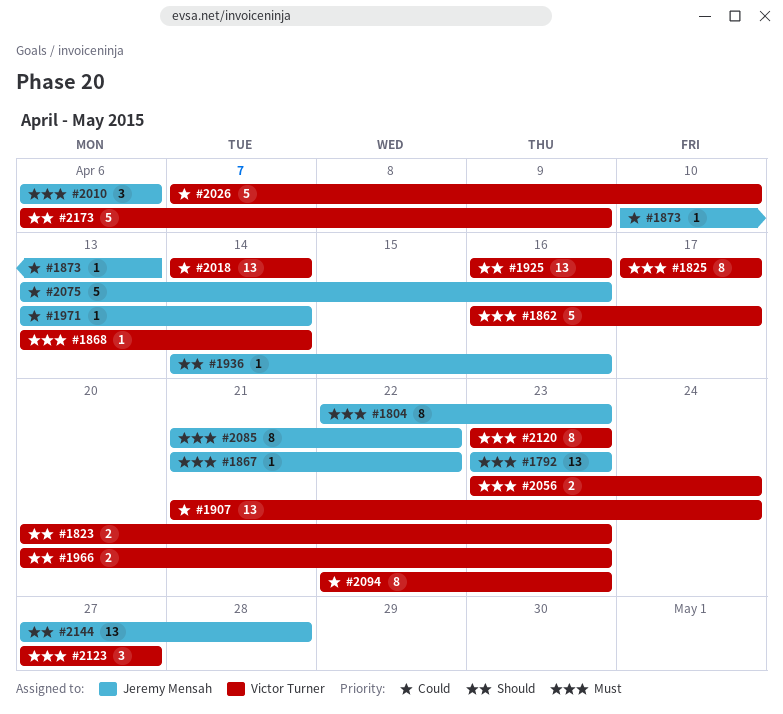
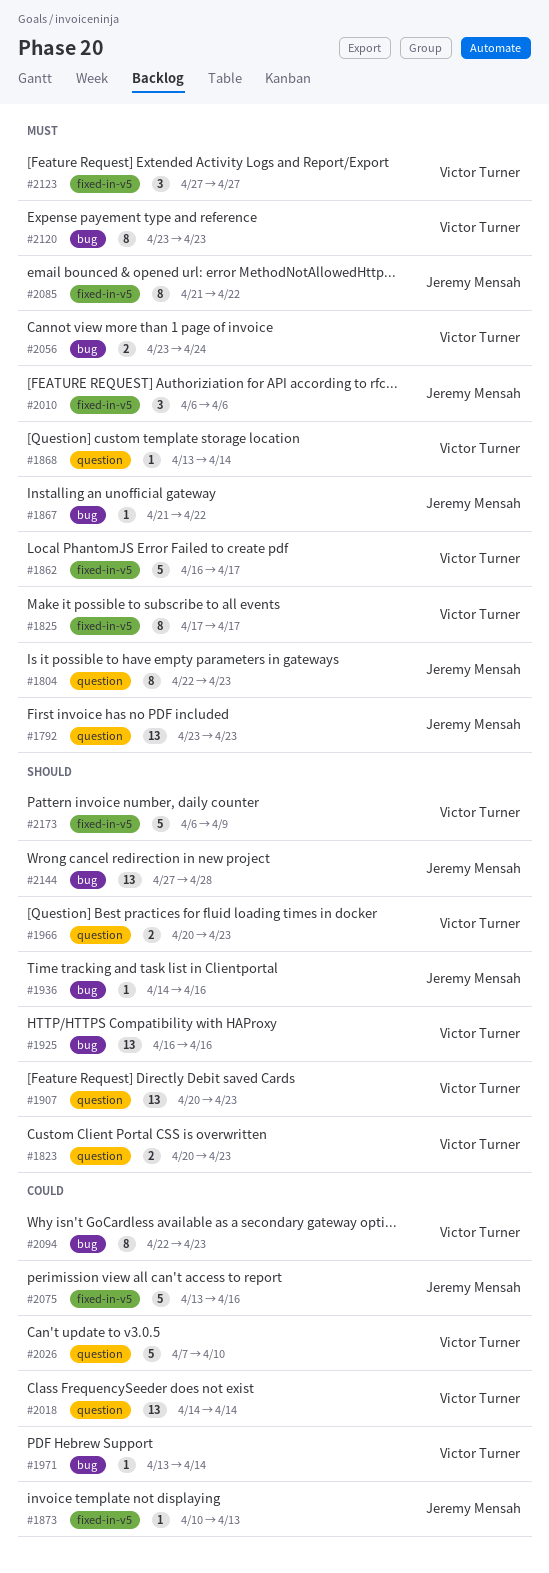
#1907, priority: Could -> Should
#1907, start: Apr 21 -> Apr 20
#1907, due: Apr 24 -> Apr 23
#1971, owner: Jeremy Mensah -> Victor Turner

